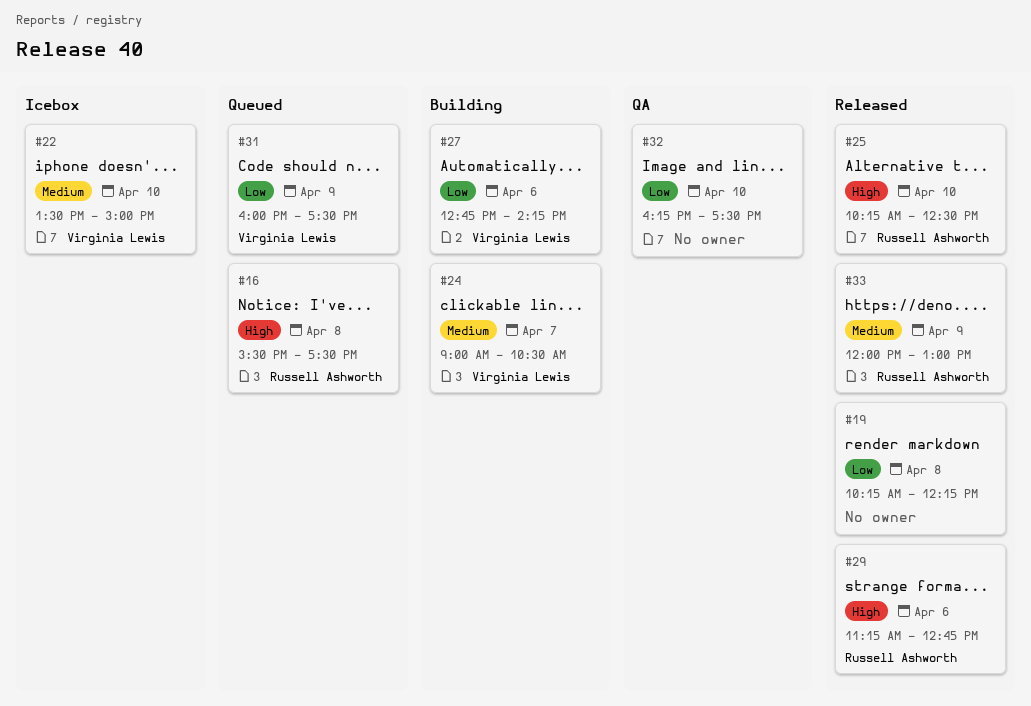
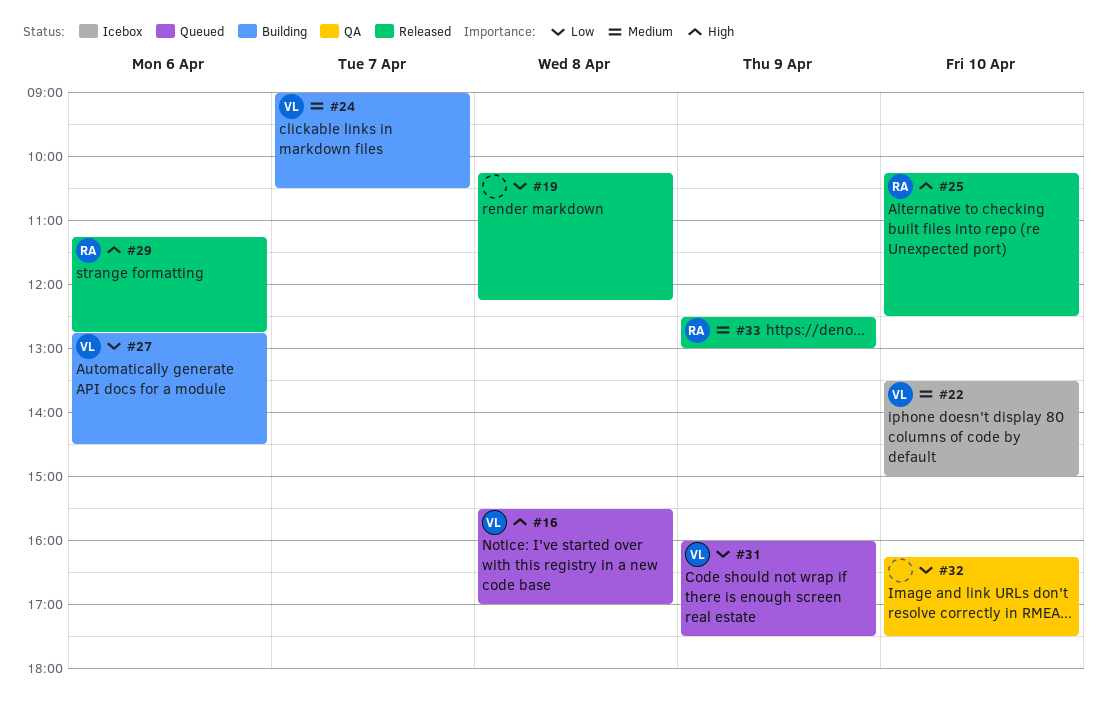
#16, owner: Russell Ashworth -> Virginia Lewis
#16, ends: 17:30 -> 17:00
#27, ends: 14:15 -> 14:30
#33, begins: 12:00 -> 12:30

